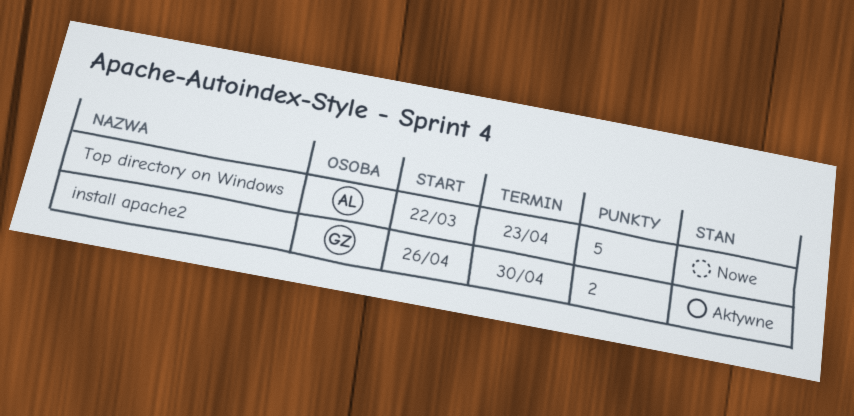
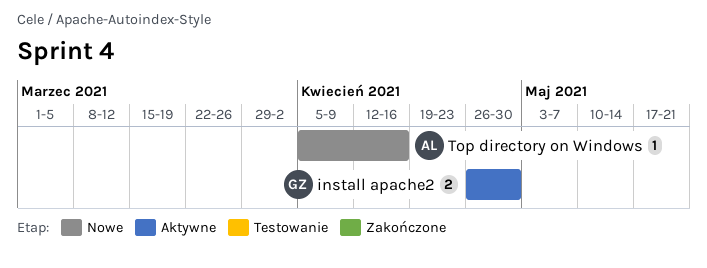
Top directory on Windows, estimate: 5 -> 1
Top directory on Windows, start: Mar 22 -> Apr 5
Top directory on Windows, due: Apr 23 -> Apr 16

